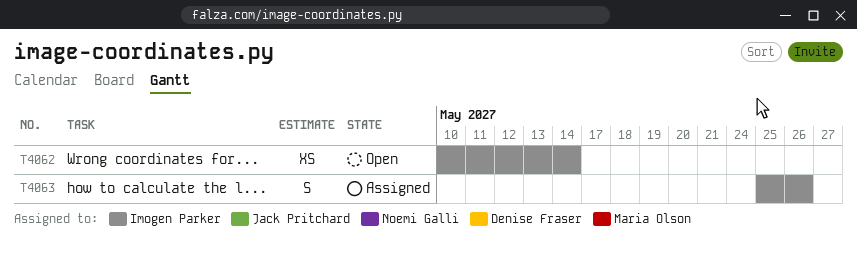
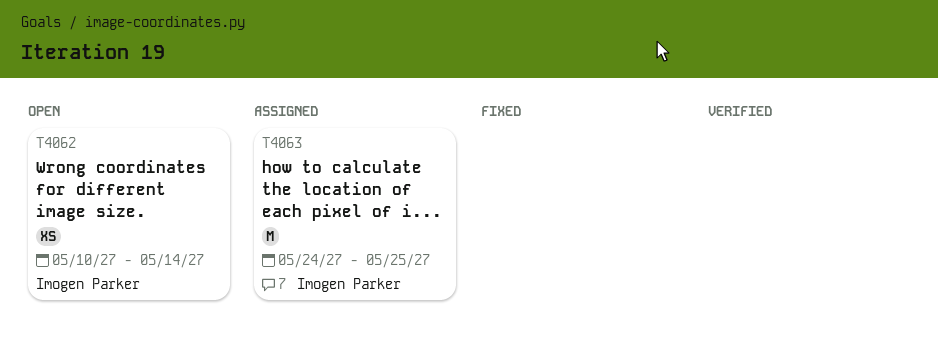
T4063, estimate: S -> M
T4063, start: May 25 -> May 24
T4063, due: May 26 -> May 25

